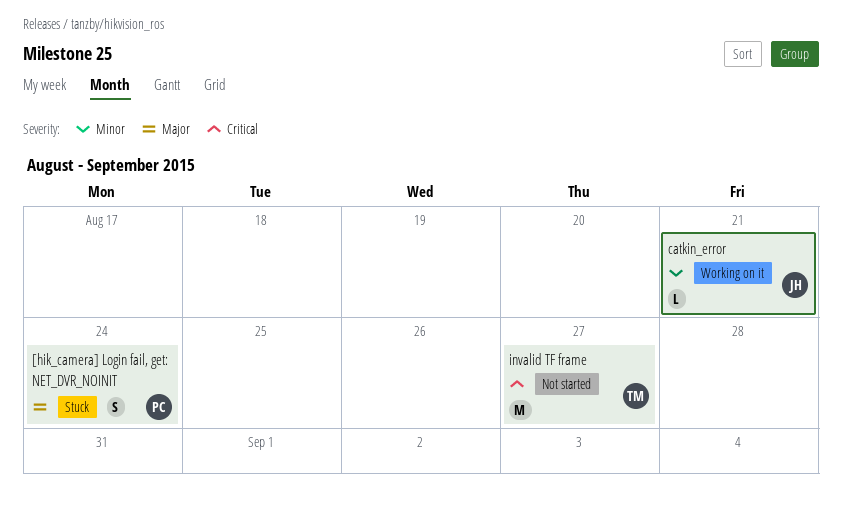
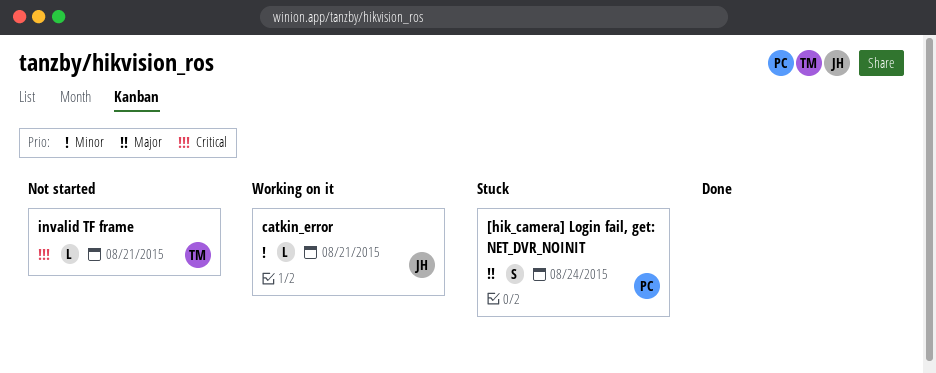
invalid TF frame, estimate: M -> L
invalid TF frame, due: Aug 27 -> Aug 21

